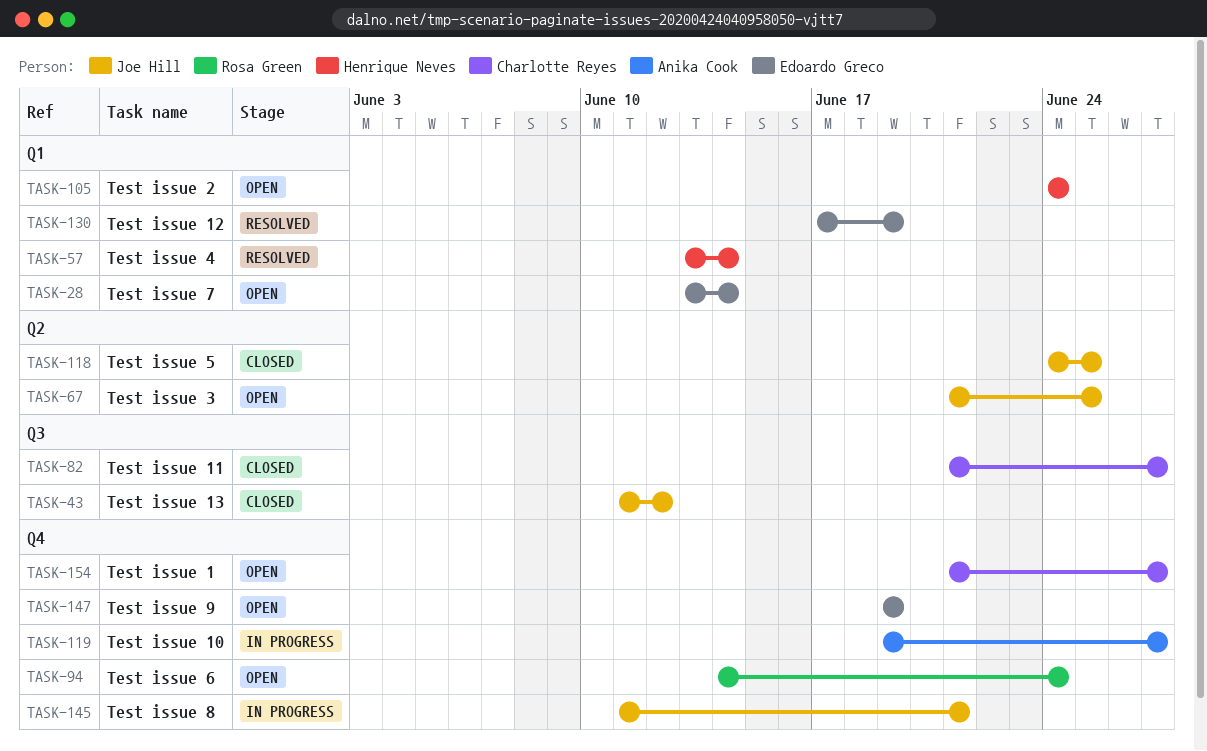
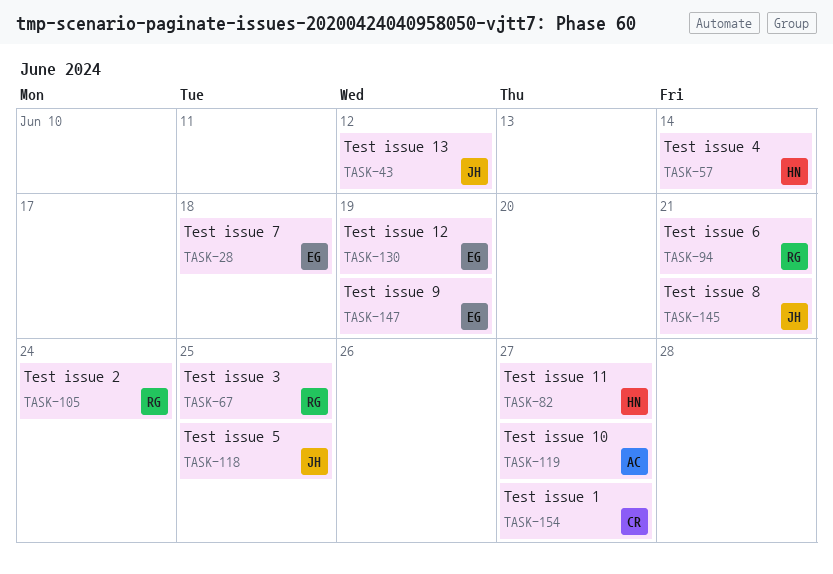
TASK-28, due: Jun 14 -> Jun 18
TASK-67, owner: Joe Hill -> Rosa Green
TASK-82, owner: Charlotte Reyes -> Henrique Neves
TASK-94, due: Jun 24 -> Jun 21
TASK-105, owner: Henrique Neves -> Rosa Green

